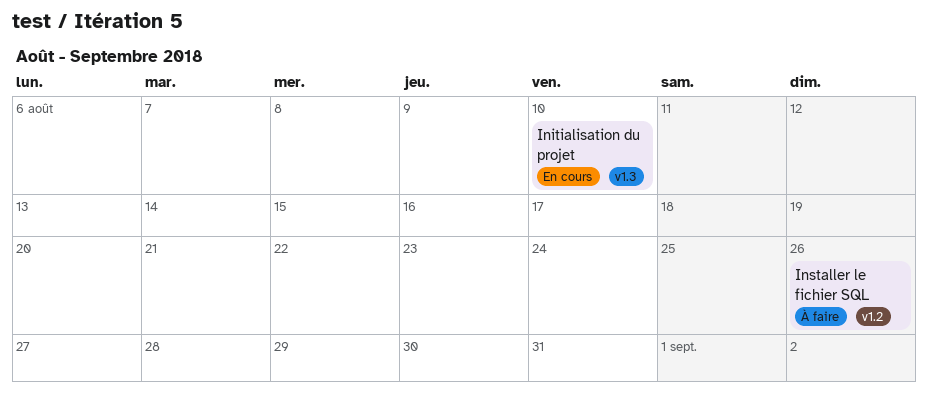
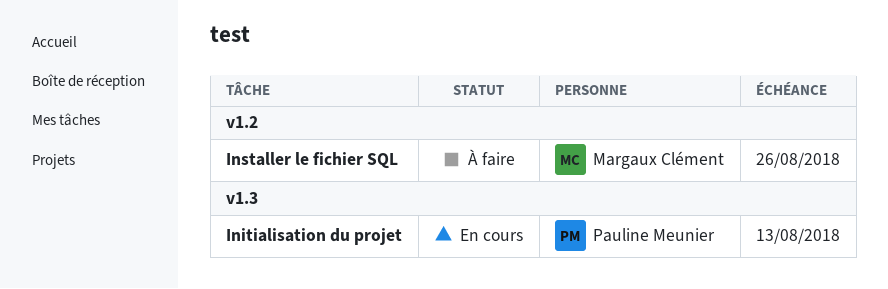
Initialisation du projet, due: Aug 10 -> Aug 13

